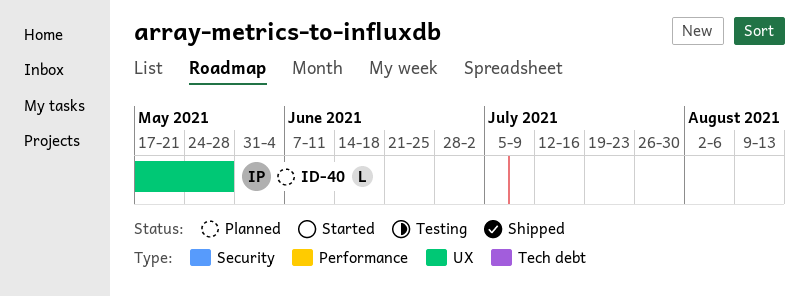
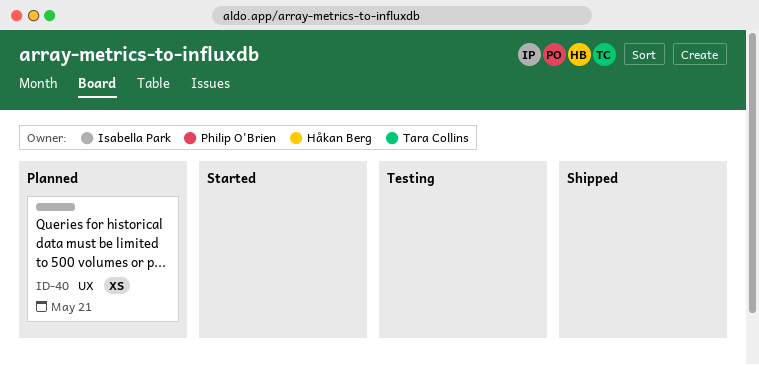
ID-40, estimate: L -> XS
ID-40, due: May 28 -> May 21

